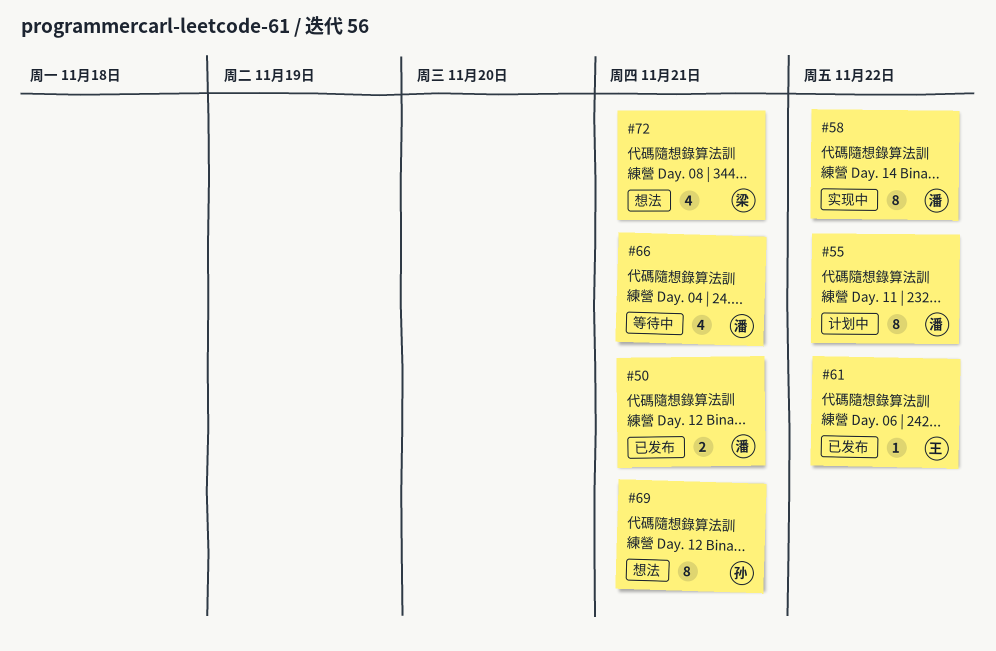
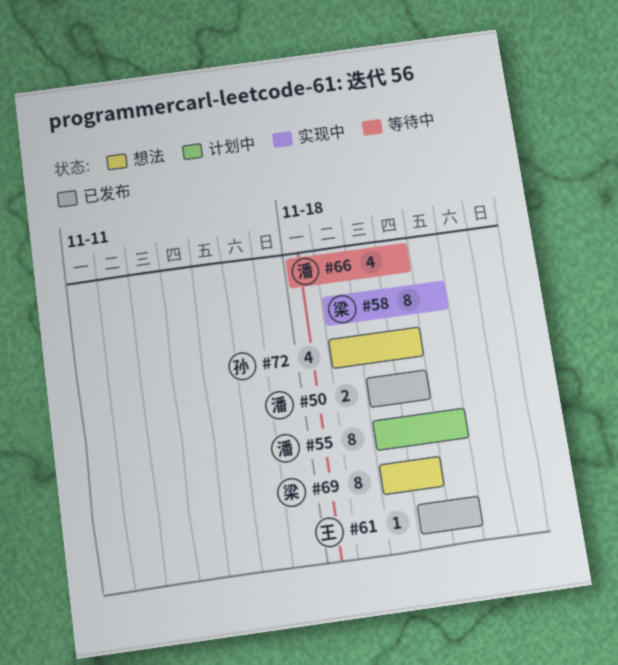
#58, owner: 潘 -> 梁
#69, owner: 孙 -> 梁
#72, owner: 梁 -> 孙

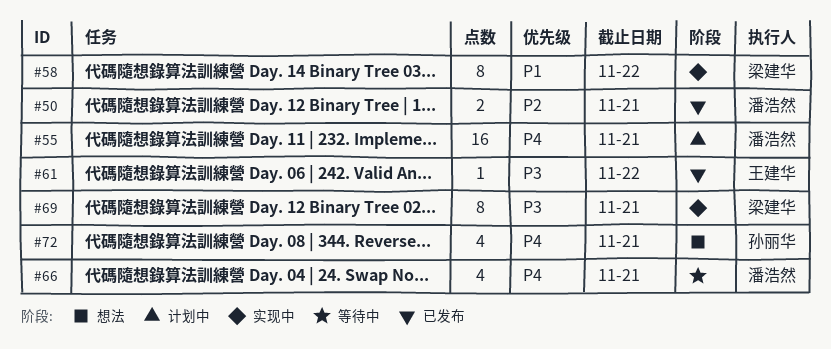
#55, estimate: 8 -> 16
#55, due: Nov 22 -> Nov 21
#69, status: 想法 -> 实现中

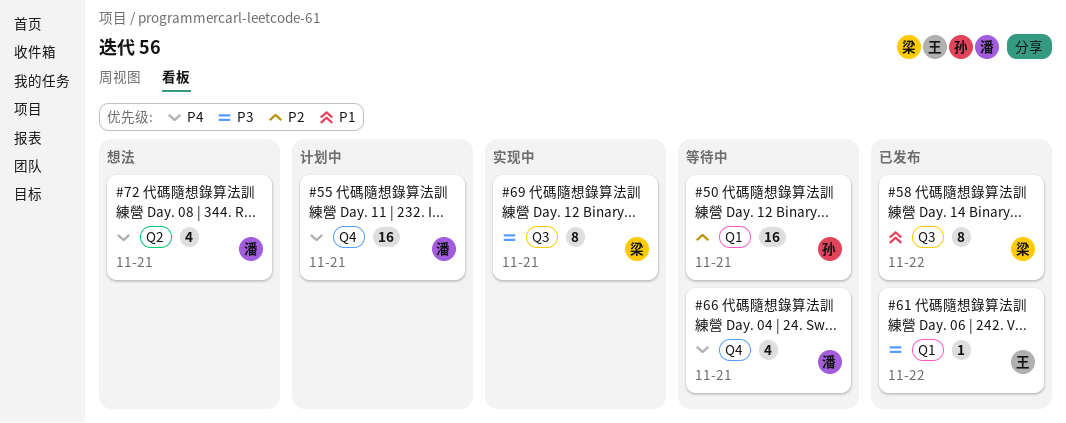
#50, status: 已发布 -> 等待中
#50, owner: 潘浩然 -> 孙丽华
#50, estimate: 2 -> 16
#58, status: 实现中 -> 已发布
#72, owner: 孙丽华 -> 潘浩然

